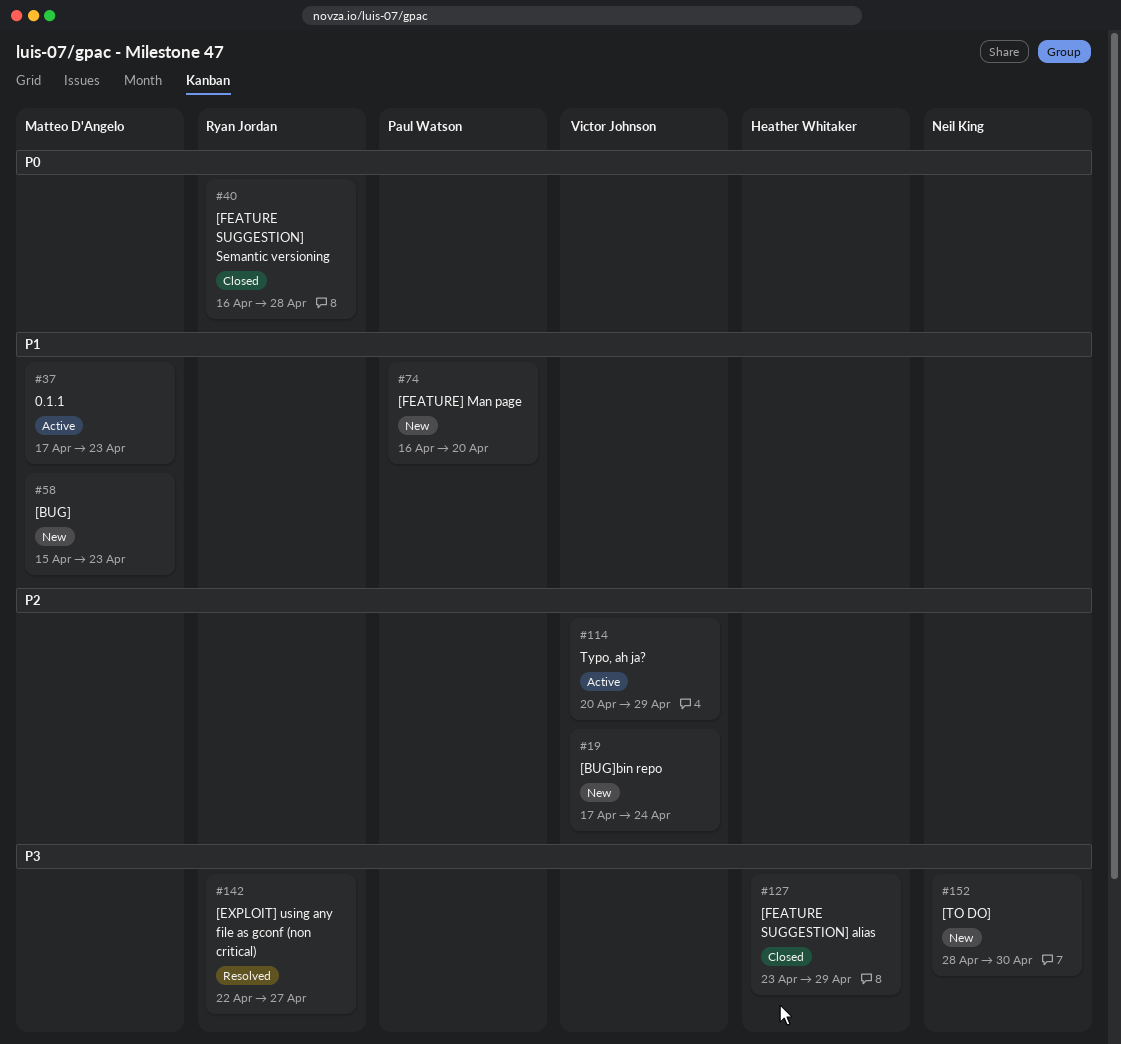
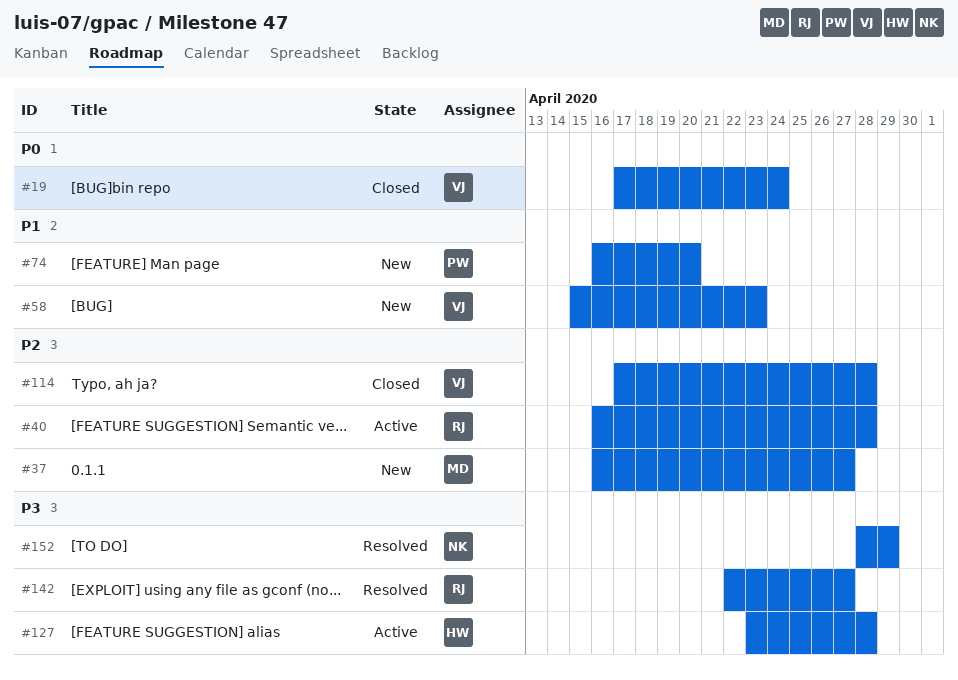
#19, status: New -> Closed
#19, priority: P2 -> P0
#37, status: Active -> New
#37, priority: P1 -> P2
#37, start: Apr 17 -> Apr 16
#37, due: Apr 23 -> Apr 27
#40, status: Closed -> Active
#40, priority: P0 -> P2
#58, owner: Matteo D'Angelo -> Victor Johnson
#114, status: Active -> Closed
#114, start: Apr 20 -> Apr 17
#114, due: Apr 29 -> Apr 28
#127, status: Closed -> Active
#127, due: Apr 29 -> Apr 28
#152, status: New -> Resolved
#152, due: Apr 30 -> Apr 29

